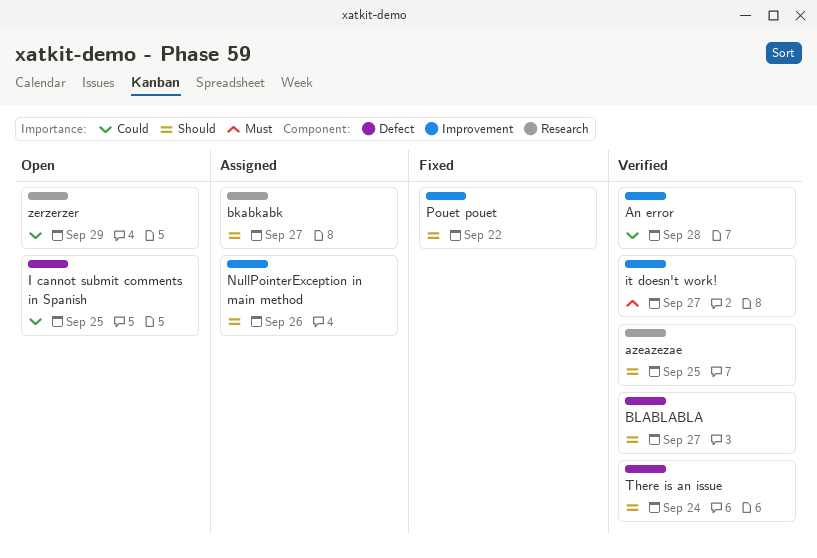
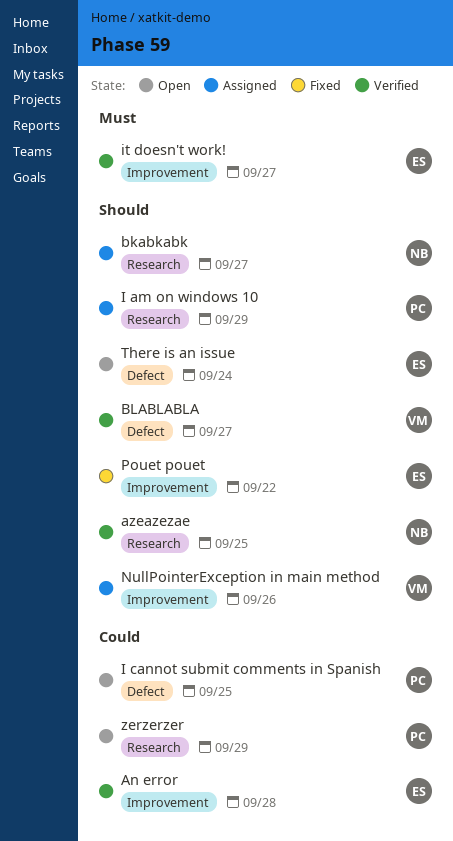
I am on windows 10: none -> present
There is an issue, status: Verified -> Open

